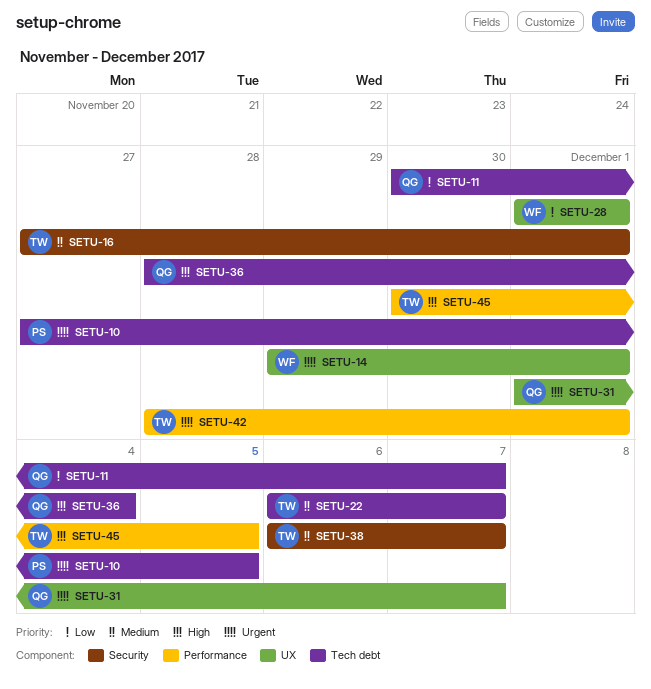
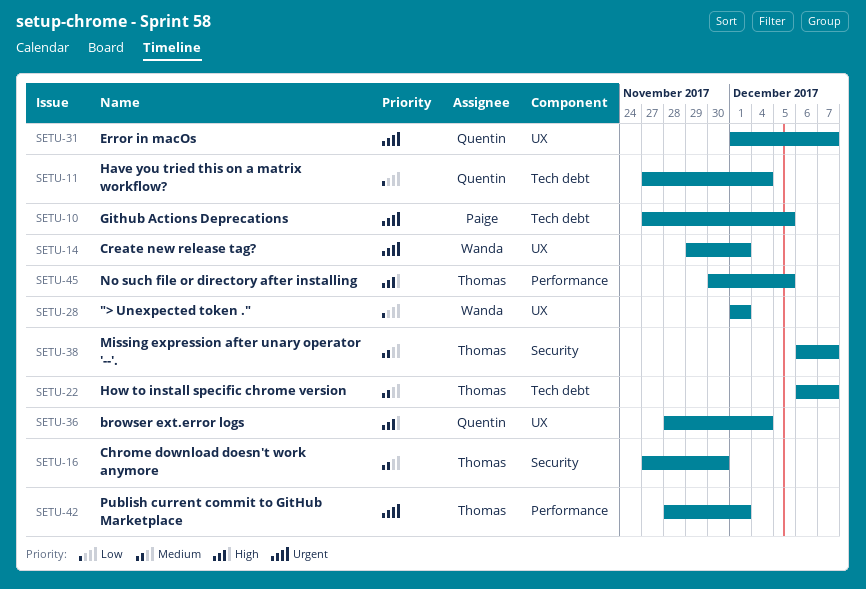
SETU-11, start: Nov 30 -> Nov 27
SETU-11, due: Dec 7 -> Dec 4
SETU-16, due: Dec 1 -> Nov 30
SETU-36, label: Tech debt -> UX

